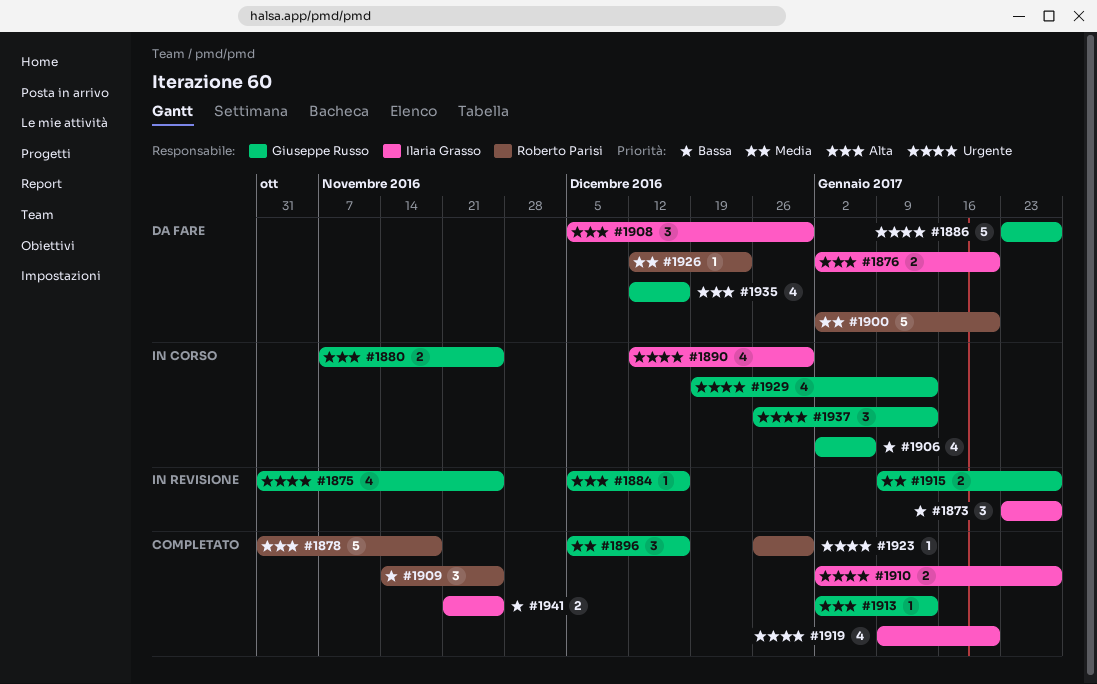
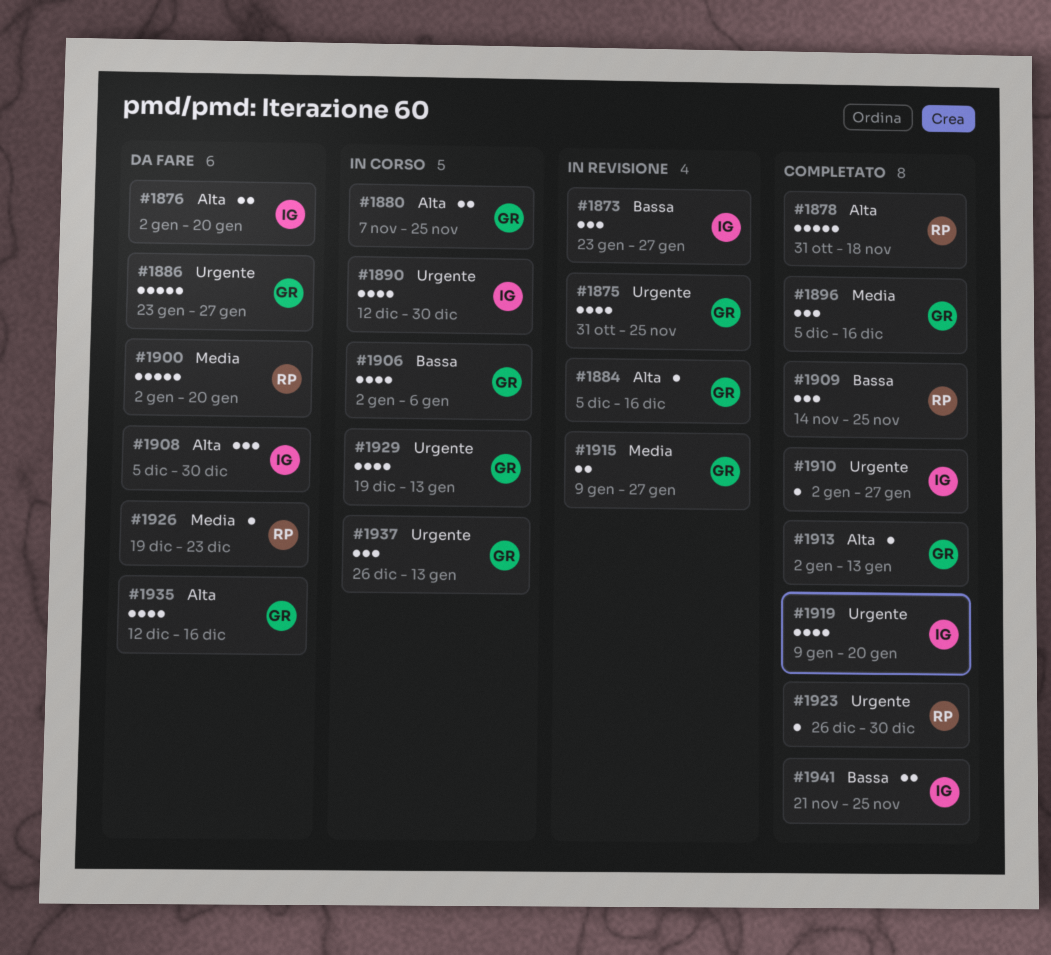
#1910, estimate: 2 -> 1
#1926, start: Dec 12 -> Dec 19

